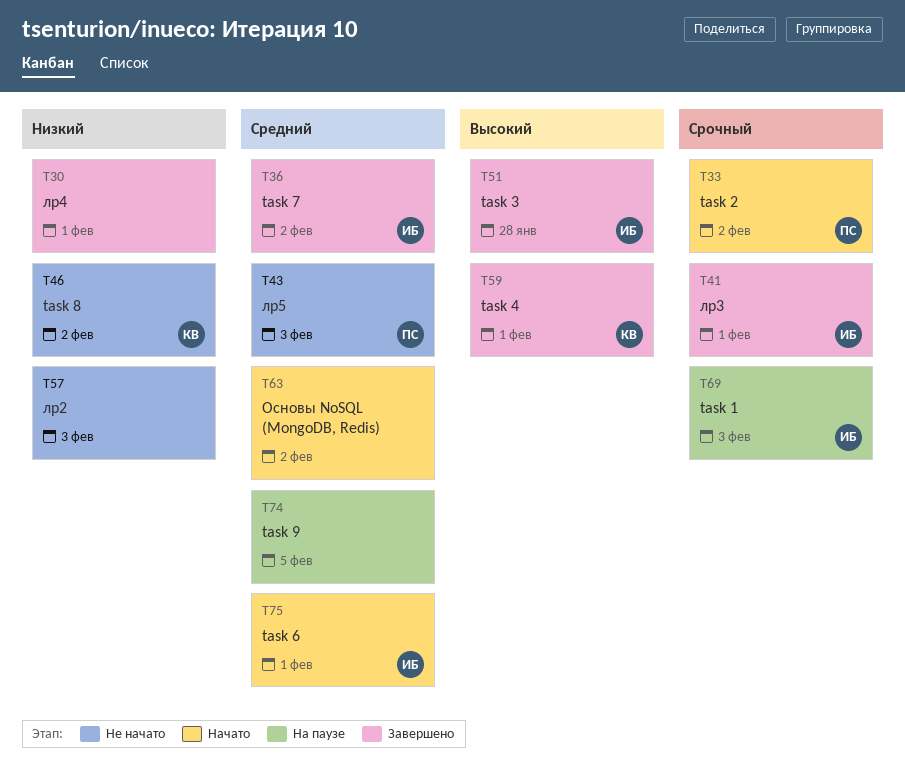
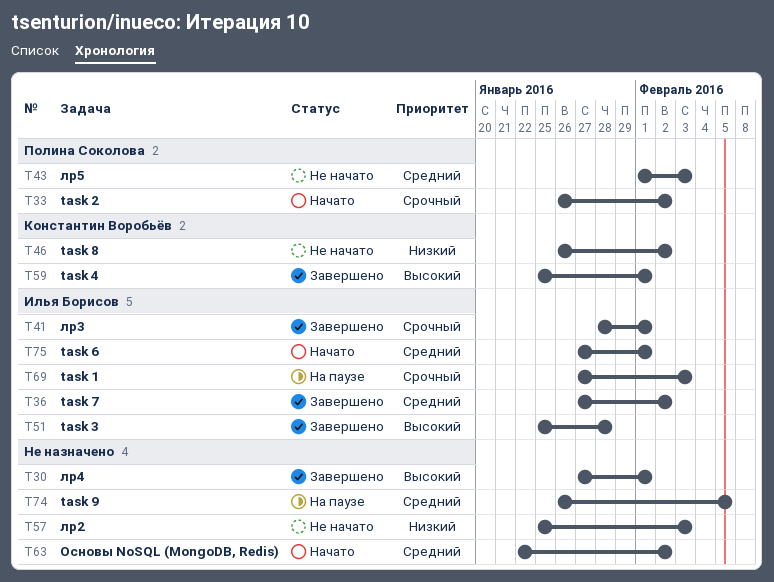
T30, priority: Низкий -> Высокий

